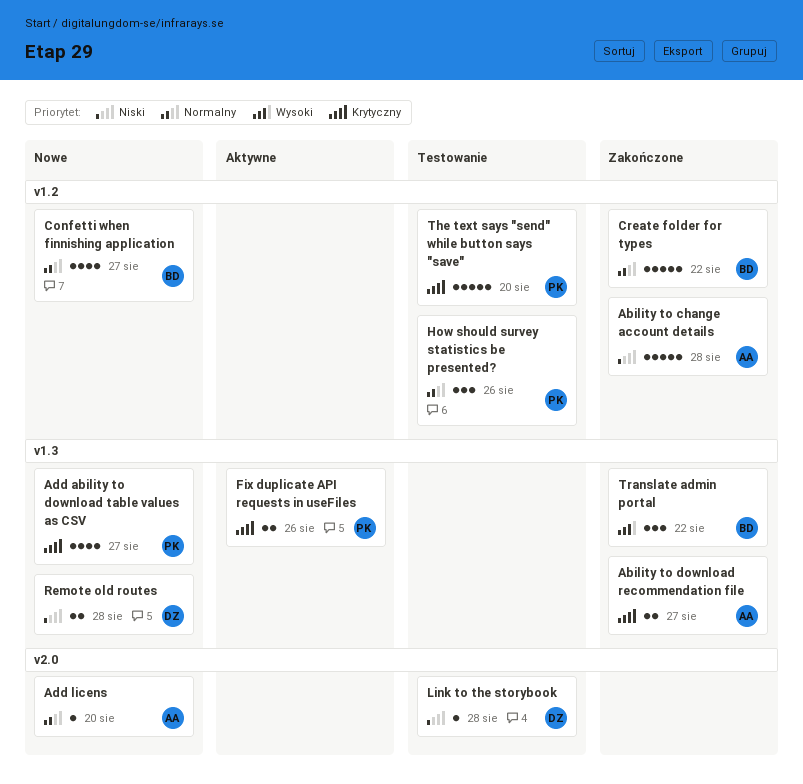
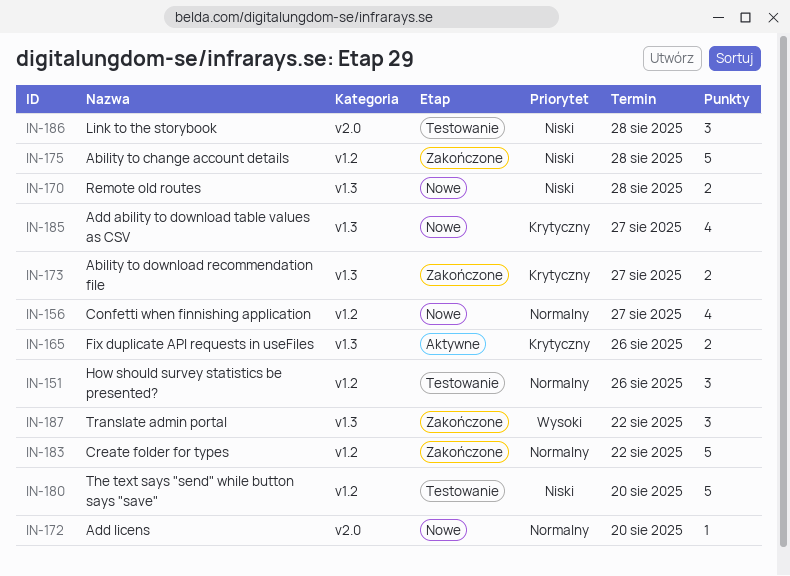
Link to the storybook, estimate: 1 -> 3
The text says "send" while button says "save", priority: Krytyczny -> Niski

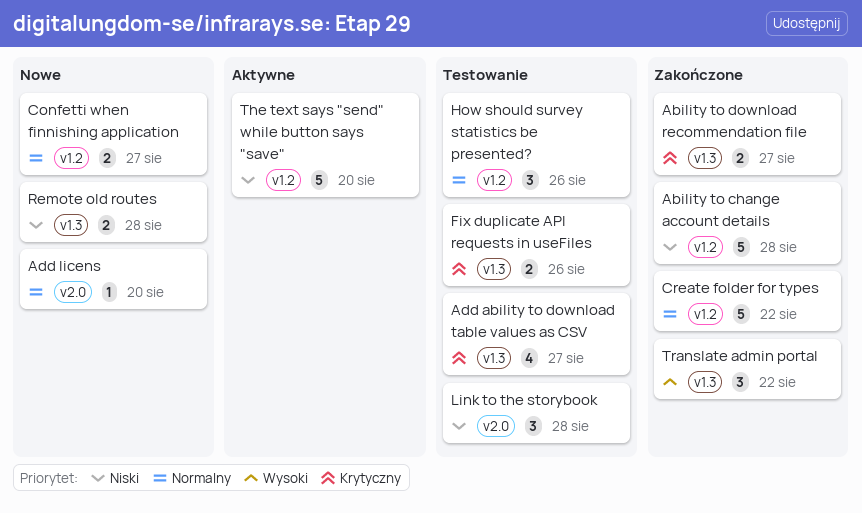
Add ability to download table values as CSV, status: Nowe -> Testowanie
Confetti when finnishing application, estimate: 4 -> 2
Fix duplicate API requests in useFiles, status: Aktywne -> Testowanie
The text says "send" while button says "save", status: Testowanie -> Aktywne

